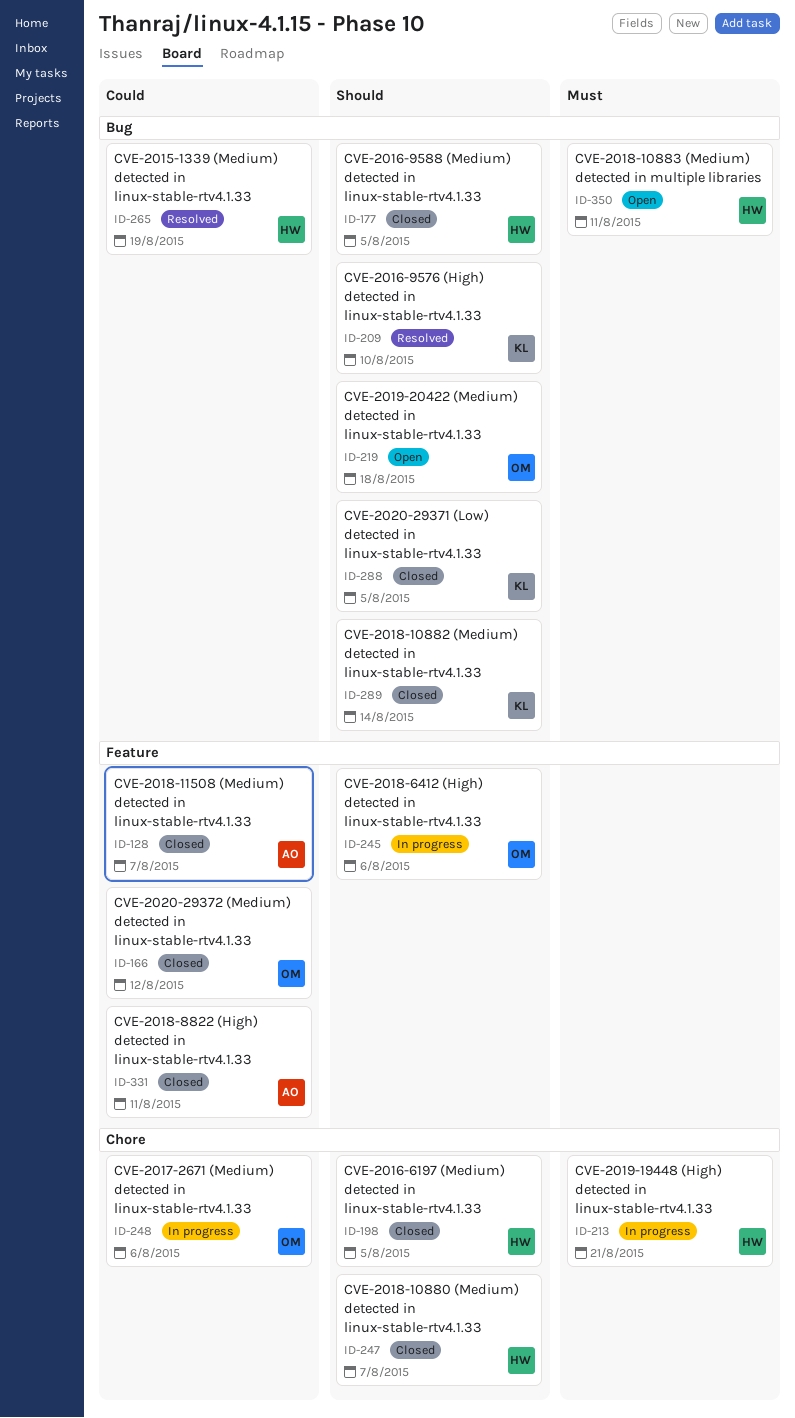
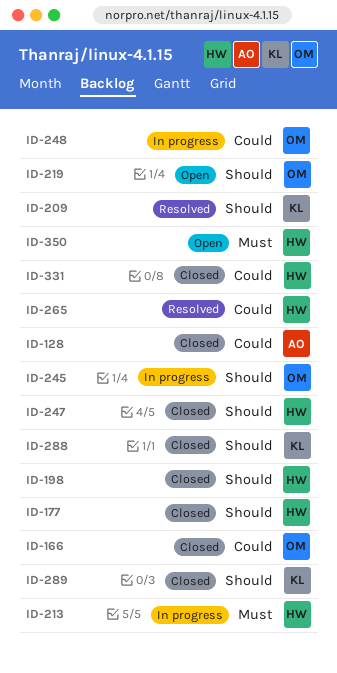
ID-331, owner: AO -> HW

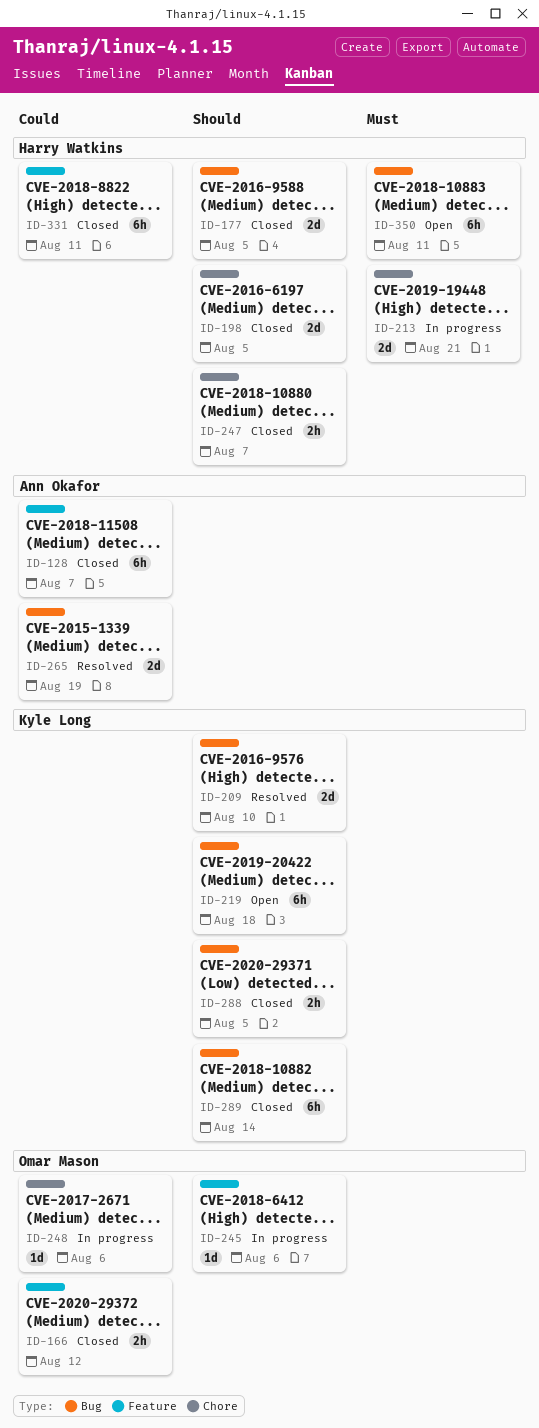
ID-219, owner: Omar Mason -> Kyle Long
ID-265, owner: Harry Watkins -> Ann Okafor

